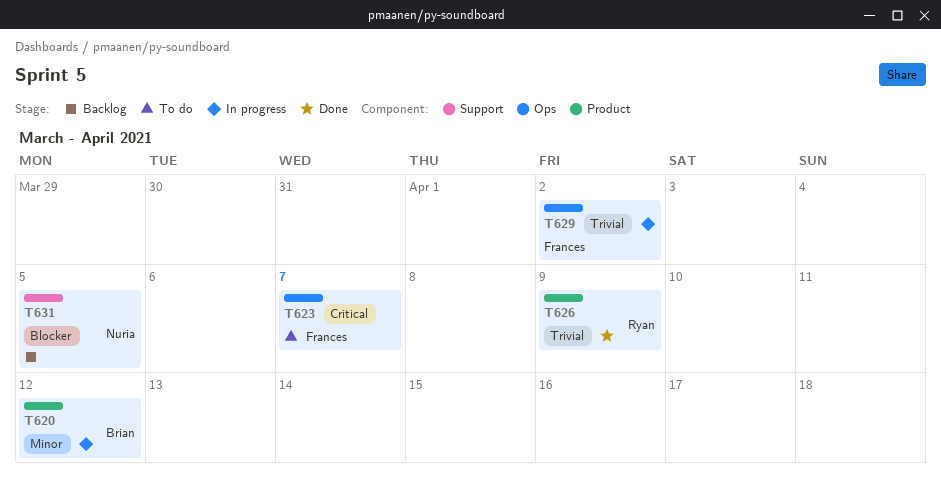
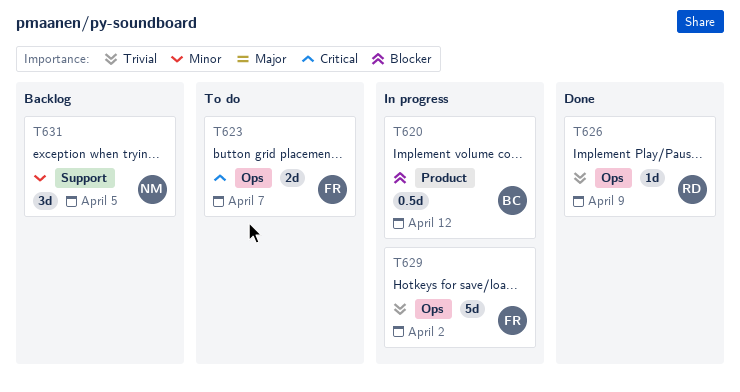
T620, priority: Minor -> Blocker
T626, label: Product -> Ops
T631, priority: Blocker -> Minor

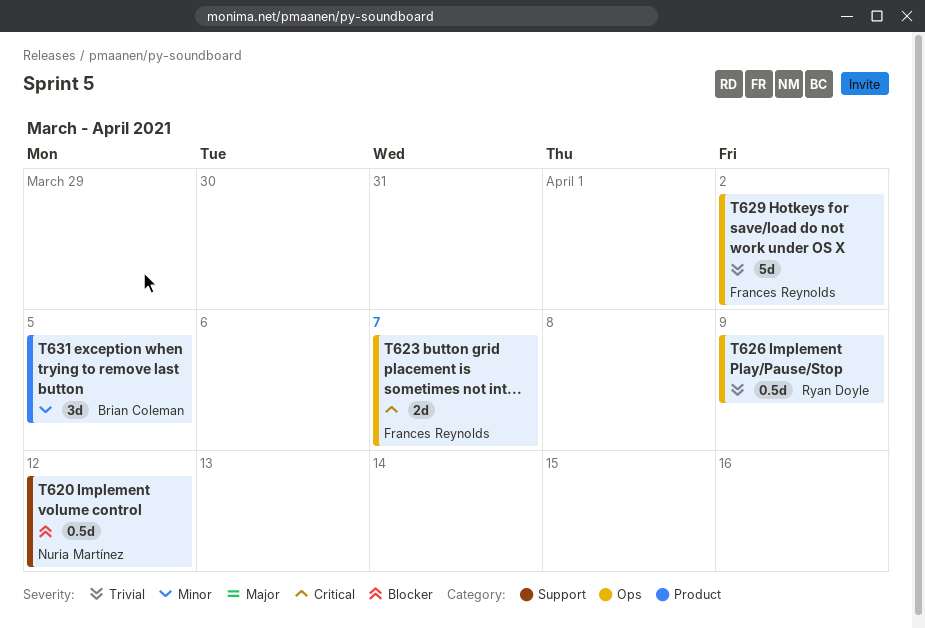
T620, owner: Brian Coleman -> Nuria Martínez
T620, label: Product -> Support
T626, estimate: 1d -> 0.5d
T631, owner: Nuria Martínez -> Brian Coleman
T631, label: Support -> Product

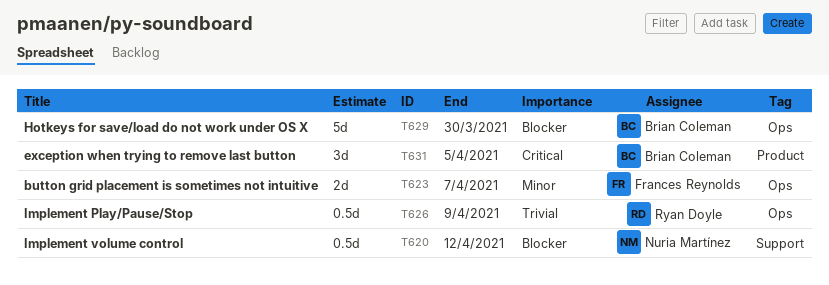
T623, priority: Critical -> Minor
T629, owner: Frances Reynolds -> Brian Coleman
T629, priority: Trivial -> Blocker
T629, due: Apr 2 -> Mar 30
T631, priority: Minor -> Critical

